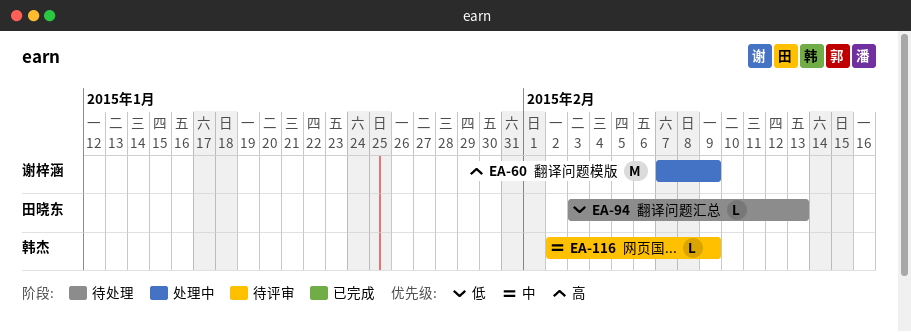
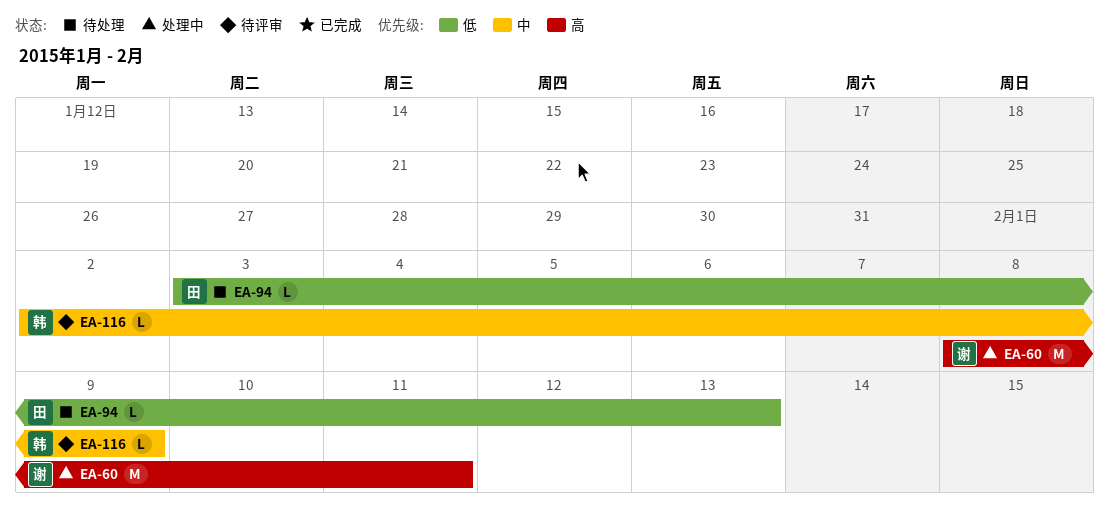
EA-60, start: Feb 7 -> Feb 8
EA-60, due: Feb 9 -> Feb 11

